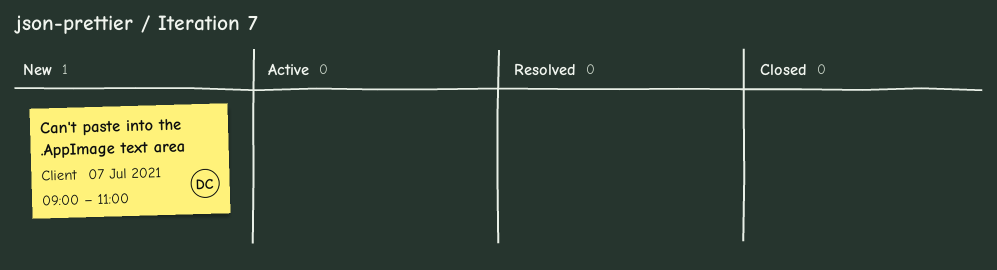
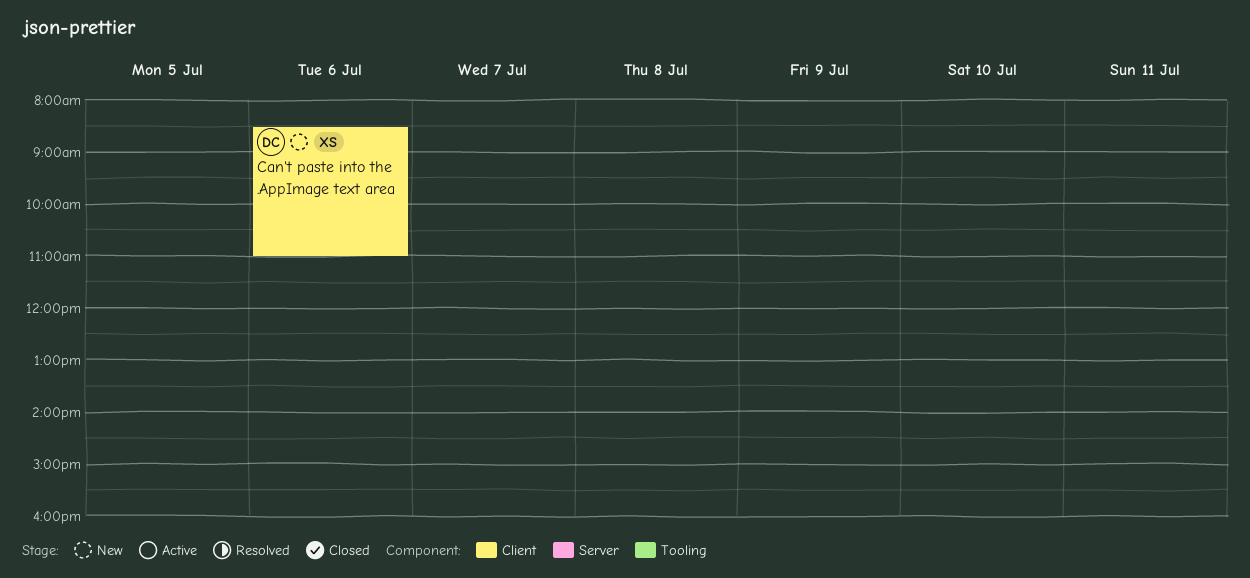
Can't paste into the .AppImage text area, day: Jul 7 -> Jul 6
Can't paste into the .AppImage text area, begins: 09:00 -> 08:30

